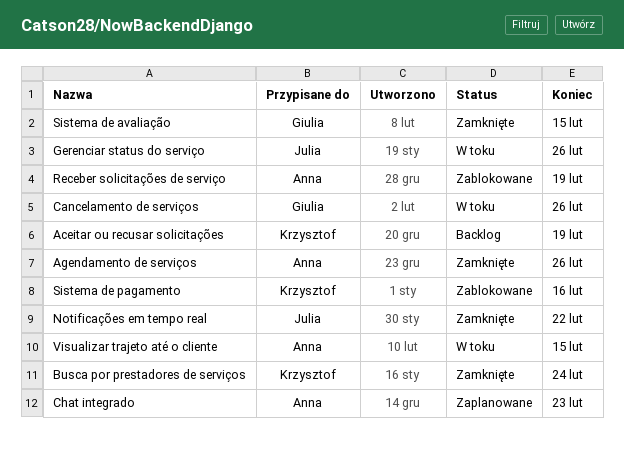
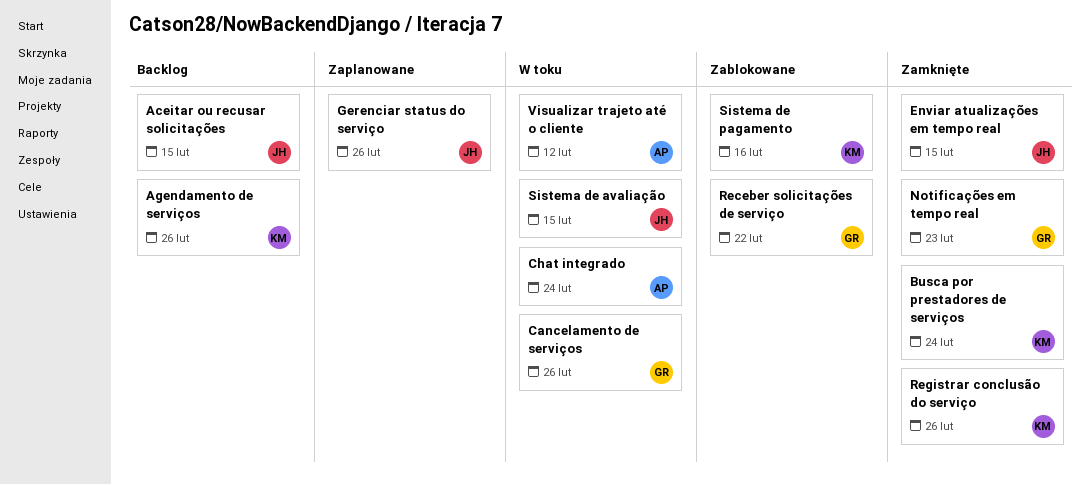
Aceitar ou recusar solicitações, owner: Krzysztof -> Julia
Aceitar ou recusar solicitações, due: Feb 19 -> Feb 15
Agendamento de serviços, status: Zamknięte -> Backlog
Agendamento de serviços, owner: Anna -> Krzysztof
Chat integrado, status: Zaplanowane -> W toku
Chat integrado, due: Feb 23 -> Feb 24
Enviar atualizações em tempo real: none -> present
Gerenciar status do serviço, status: W toku -> Zaplanowane
Notificações em tempo real, owner: Julia -> Giulia
Notificações em tempo real, due: Feb 22 -> Feb 23
Receber solicitações de serviço, owner: Anna -> Giulia
Receber solicitações de serviço, due: Feb 19 -> Feb 22
Registrar conclusão do serviço: none -> present
Sistema de avaliação, status: Zamknięte -> W toku
Sistema de avaliação, owner: Giulia -> Julia
Visualizar trajeto até o cliente, due: Feb 15 -> Feb 12

